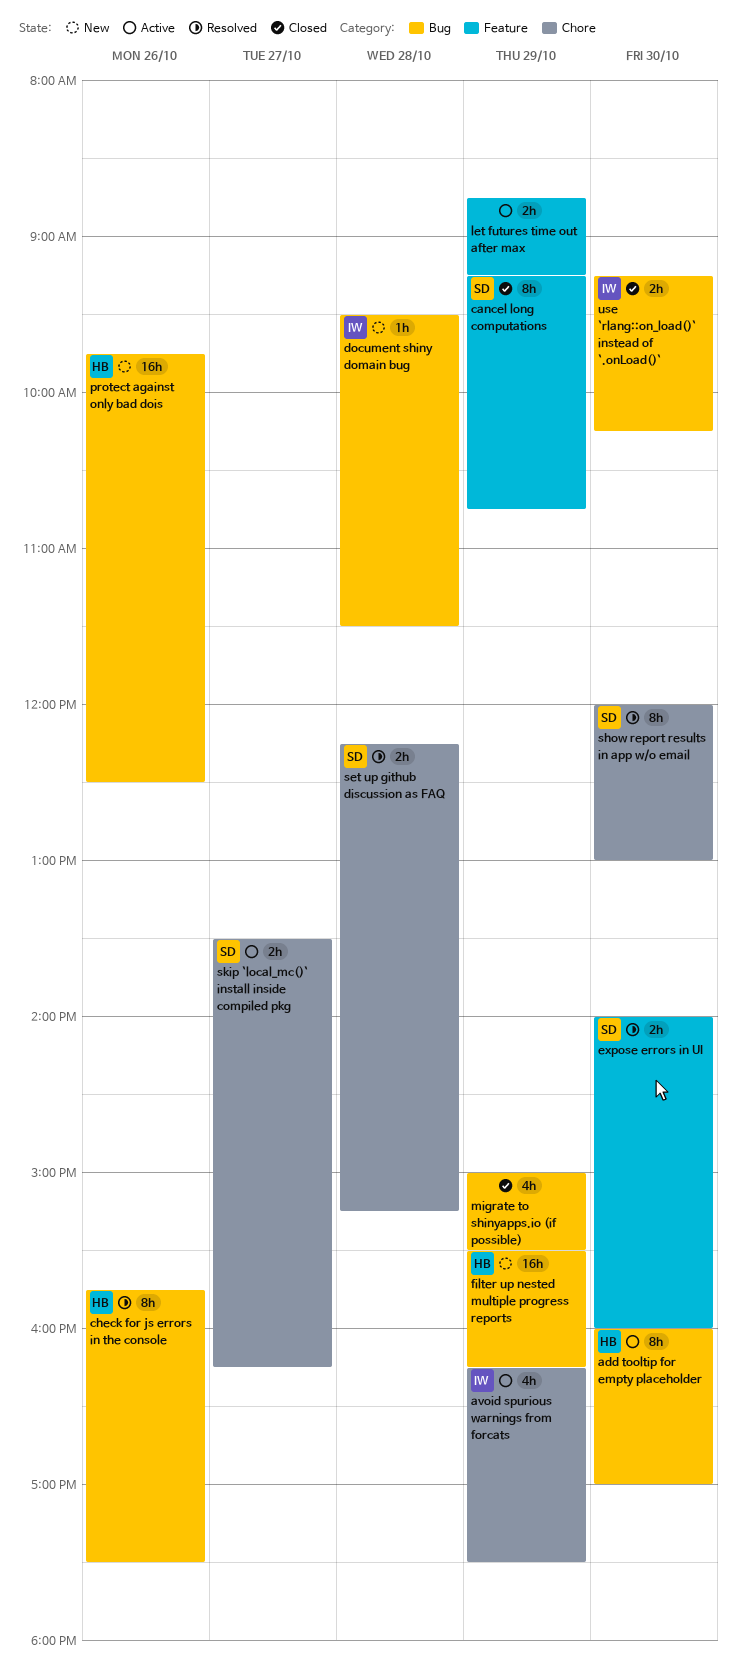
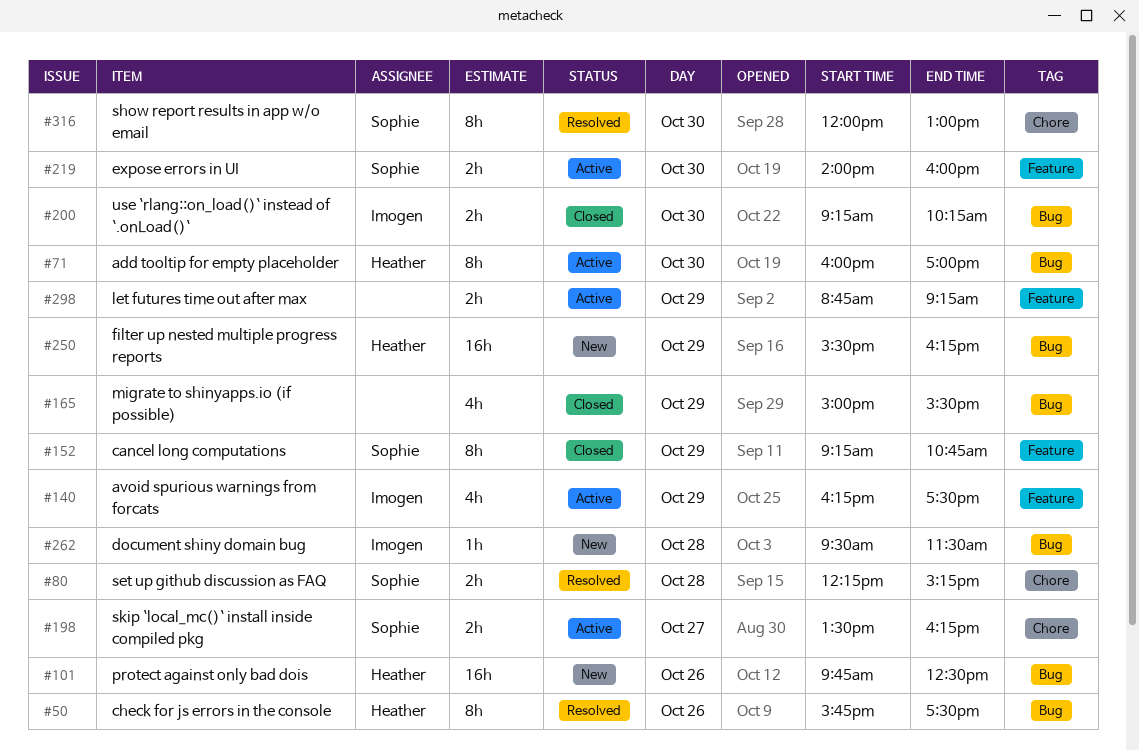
avoid spurious warnings from forcats, label: Chore -> Feature
expose errors in UI, status: Resolved -> Active

